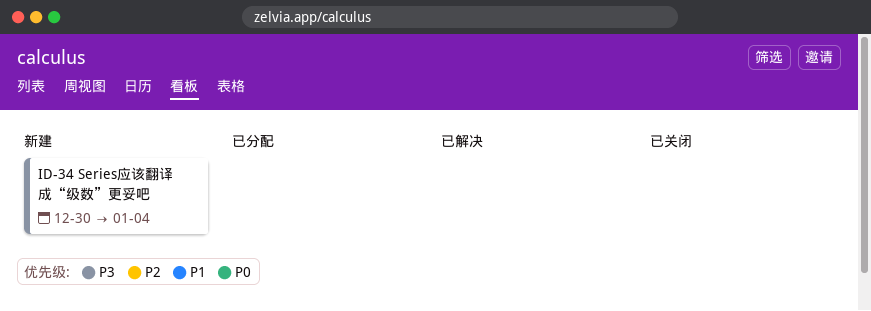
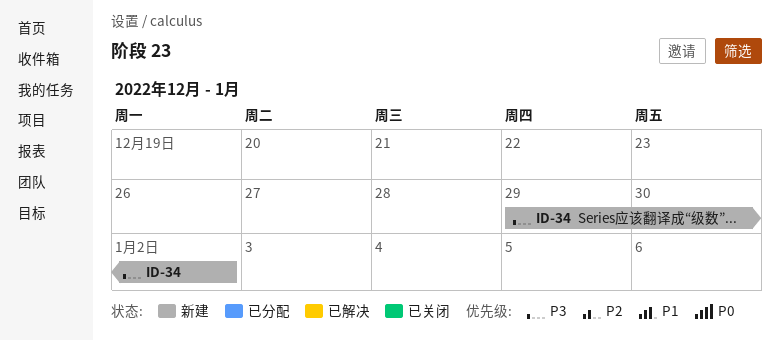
ID-34, start: Dec 30 -> Dec 29
ID-34, due: Jan 4 -> Jan 2

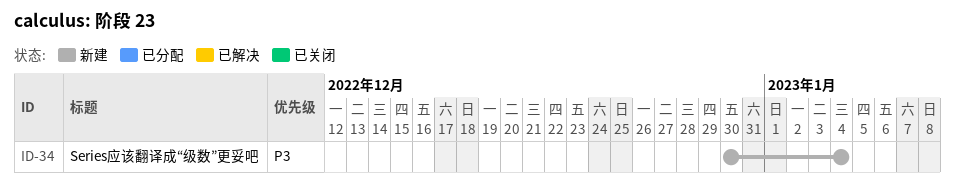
ID-34, start: Dec 29 -> Dec 30
ID-34, due: Jan 2 -> Jan 4

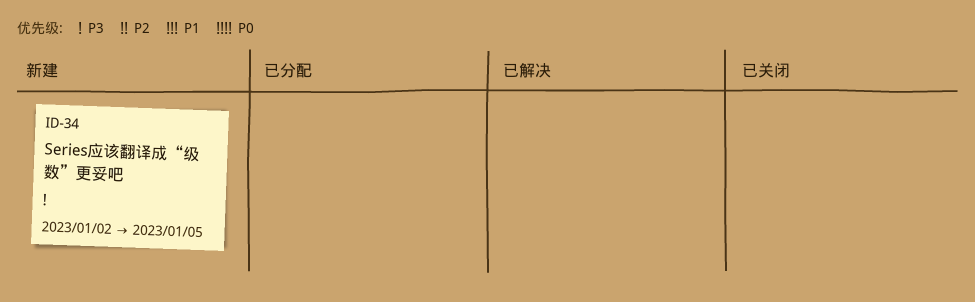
ID-34, start: Dec 30 -> Jan 2
ID-34, due: Jan 4 -> Jan 5

